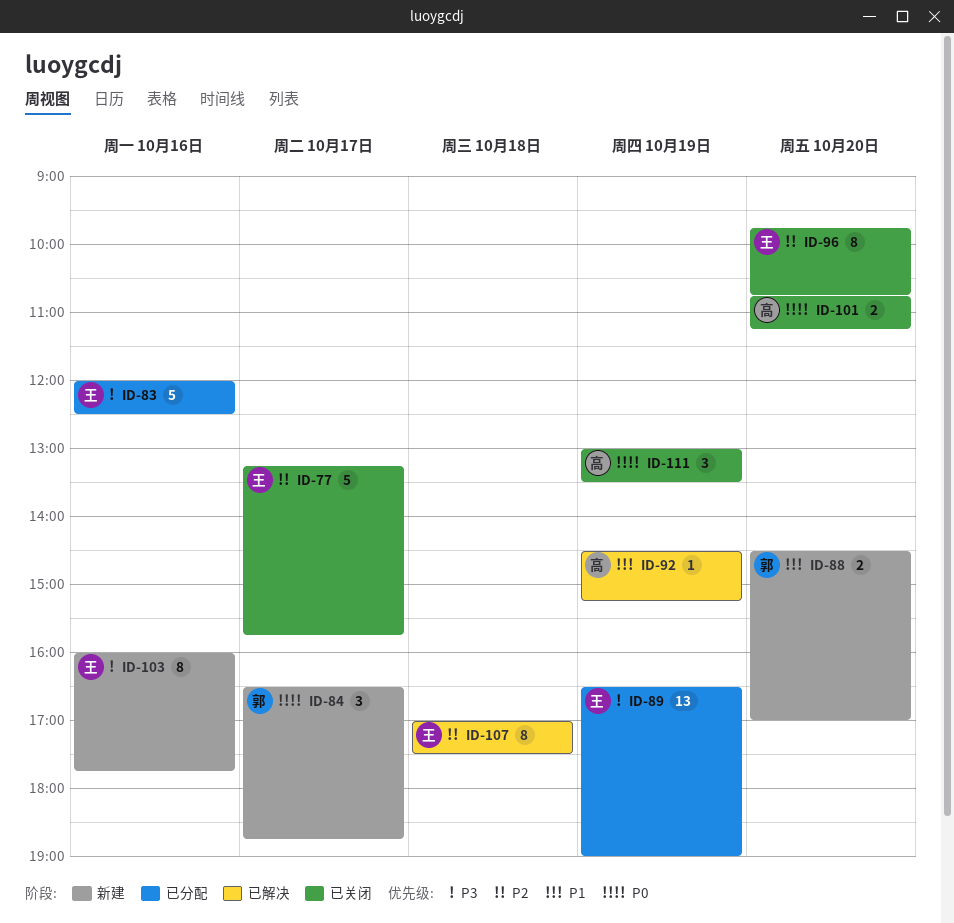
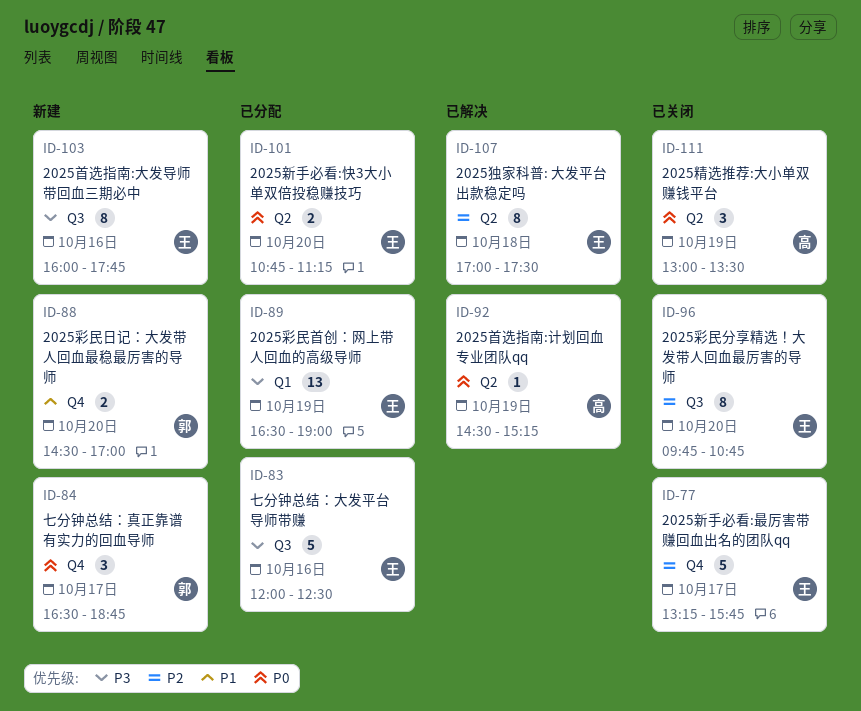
ID-92, priority: P1 -> P0
ID-101, status: 已关闭 -> 已分配
ID-101, owner: 高 -> 王

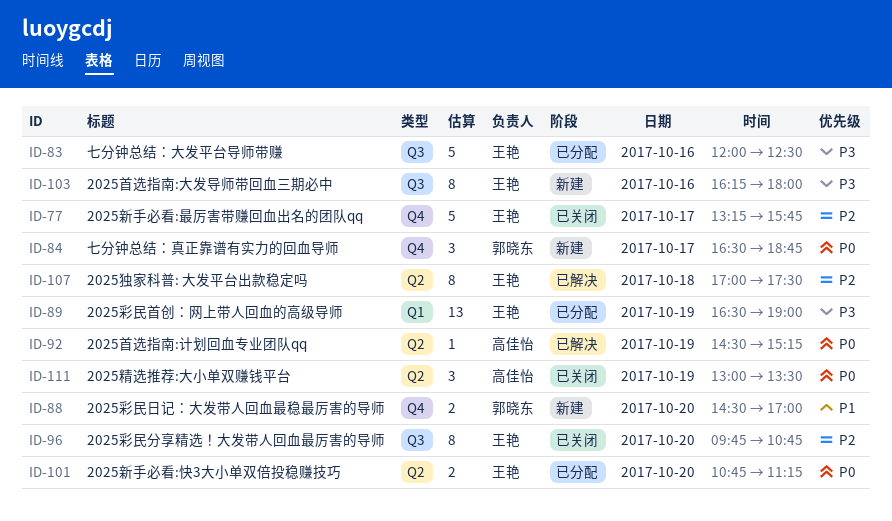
ID-103, begins: 16:00 -> 16:15
ID-103, ends: 17:45 -> 18:00

